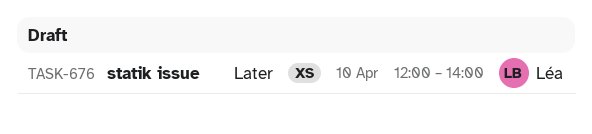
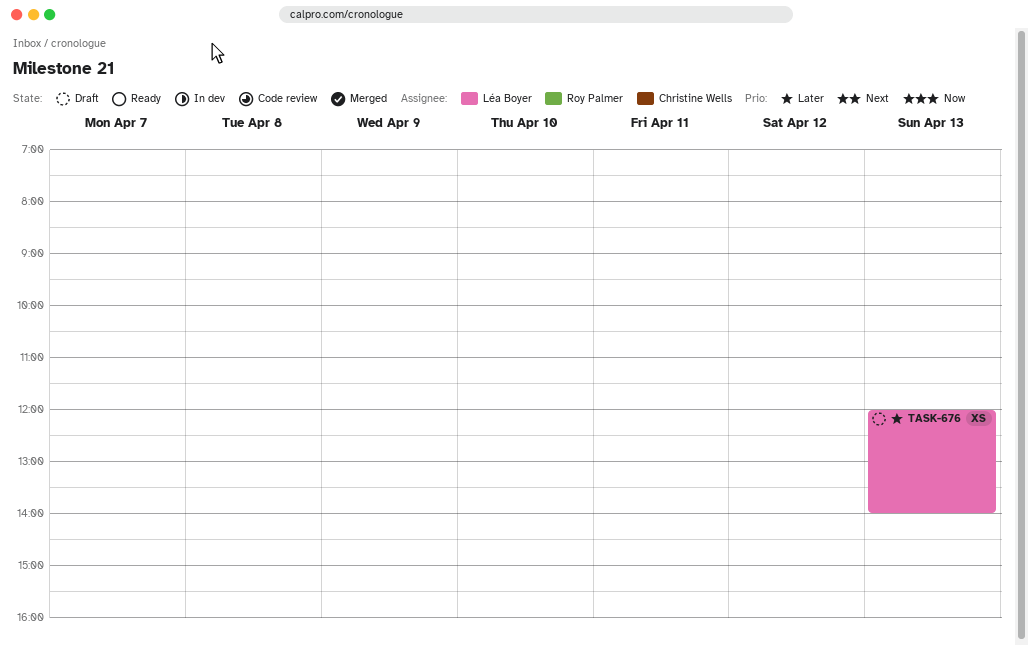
TASK-676, day: Apr 10 -> Apr 13

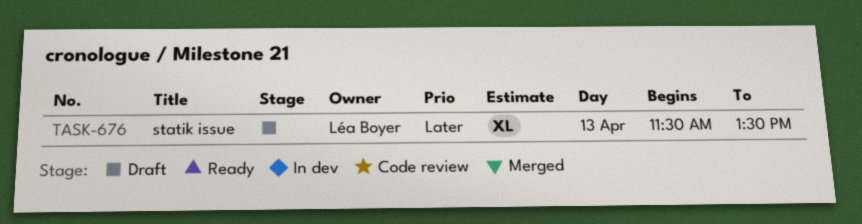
TASK-676, estimate: XS -> XL
TASK-676, begins: 12:00 -> 11:30
TASK-676, ends: 14:00 -> 13:30

